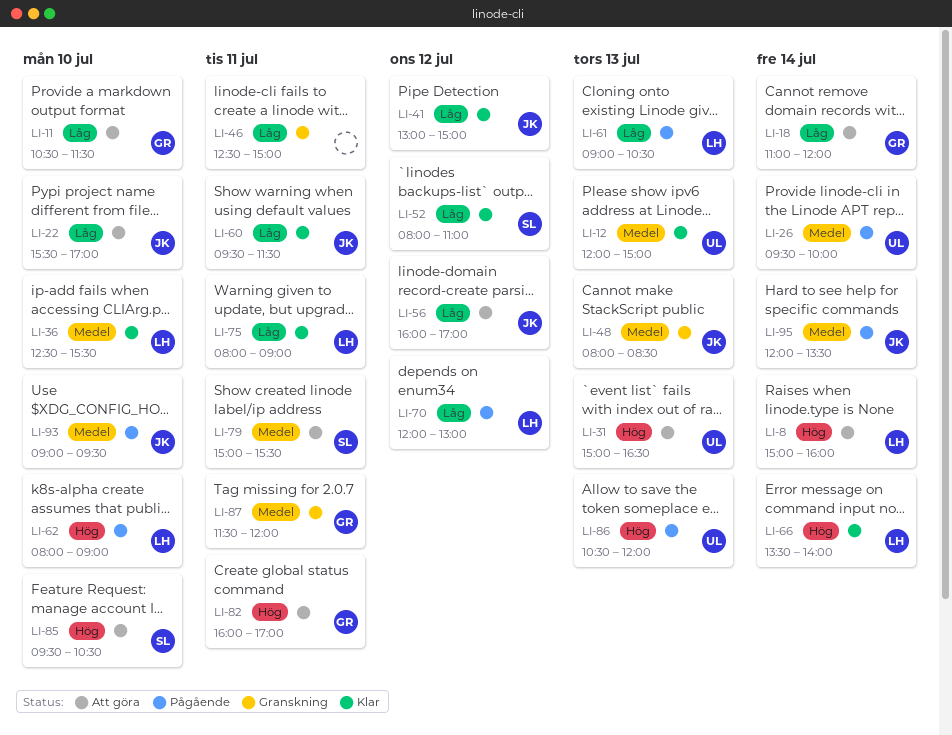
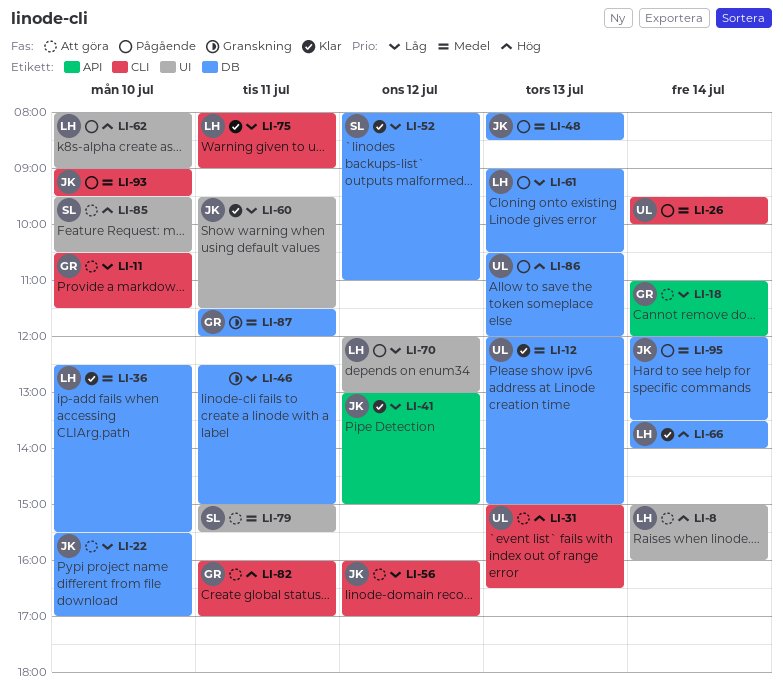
LI-48, status: Granskning -> Pågående

